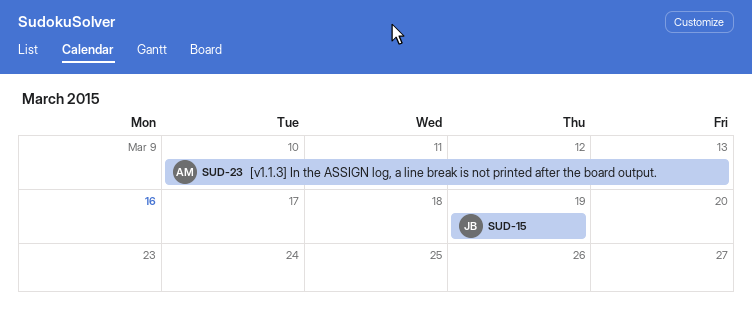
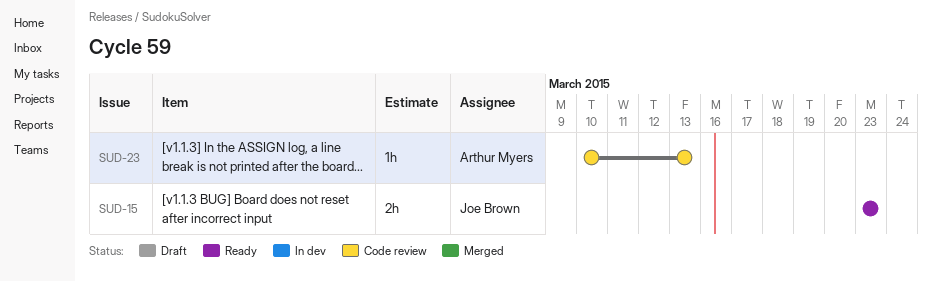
SUD-15, start: Mar 19 -> Mar 23
SUD-15, due: Mar 19 -> Mar 23

